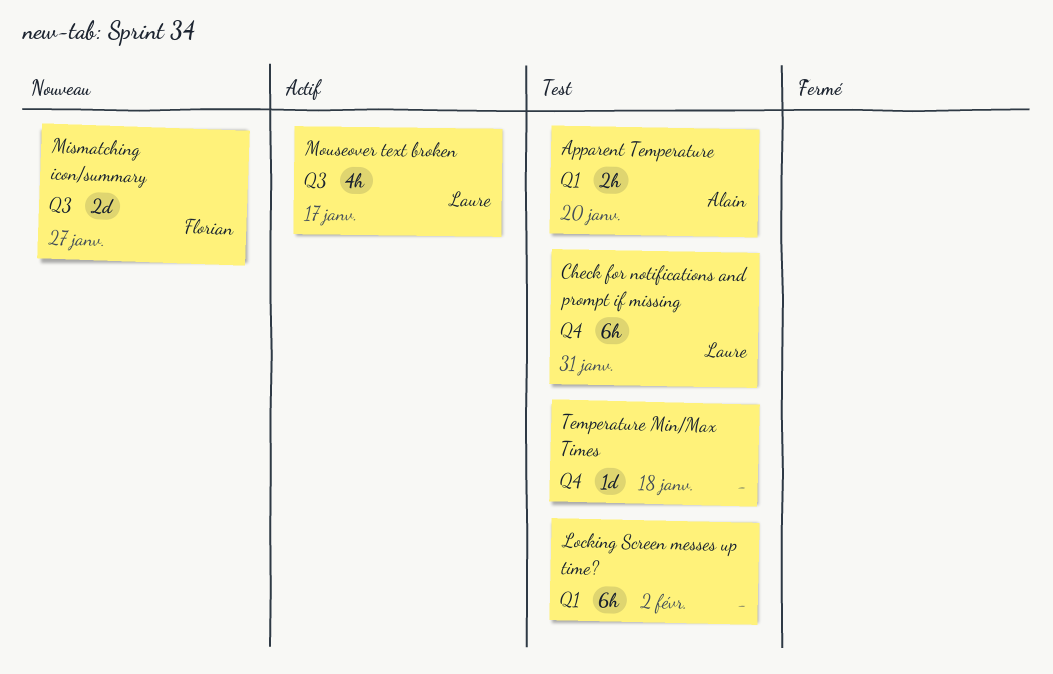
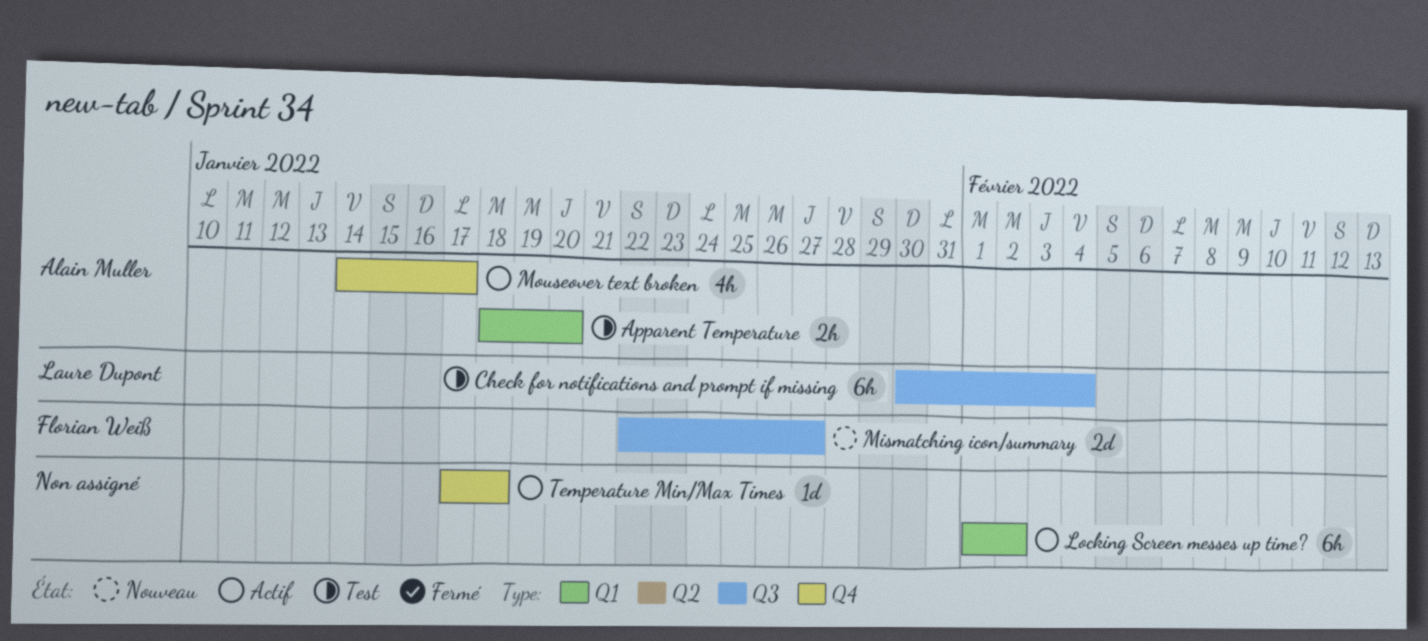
Check for notifications and prompt if missing, label: Q4 -> Q3
Check for notifications and prompt if missing, due: Jan 31 -> Feb 4
Locking Screen messes up time?, status: Test -> Actif
Mouseover text broken, owner: Laure Dupont -> Alain Muller
Mouseover text broken, label: Q3 -> Q4
Temperature Min/Max Times, status: Test -> Actif

